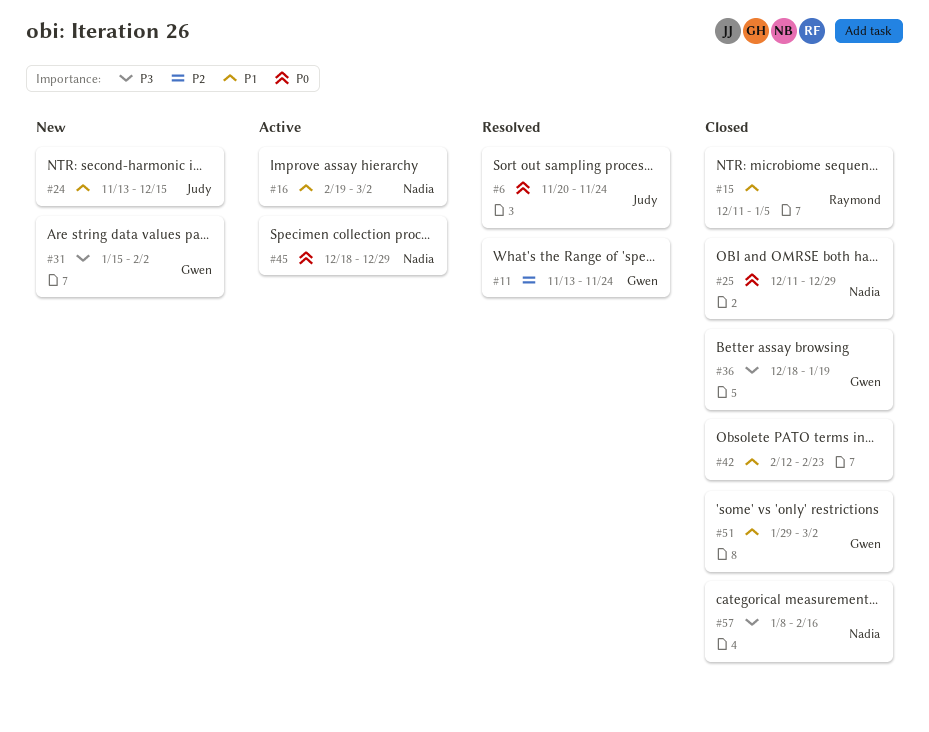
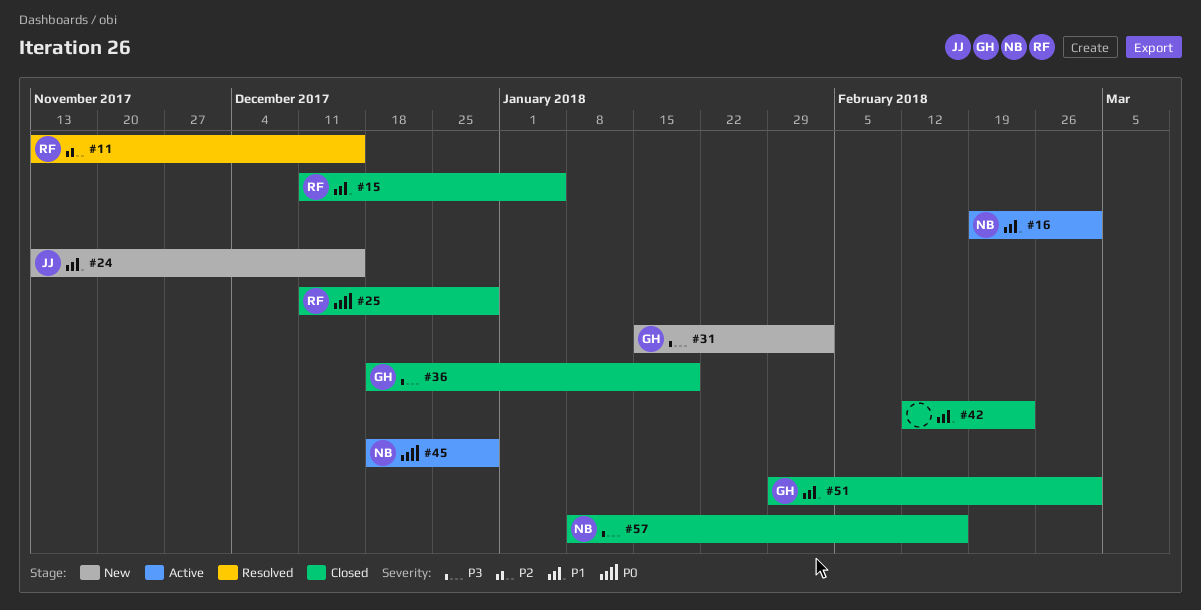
#6: present -> none
#11, owner: Gwen -> Raymond
#11, due: Nov 24 -> Dec 15
#25, owner: Nadia -> Raymond

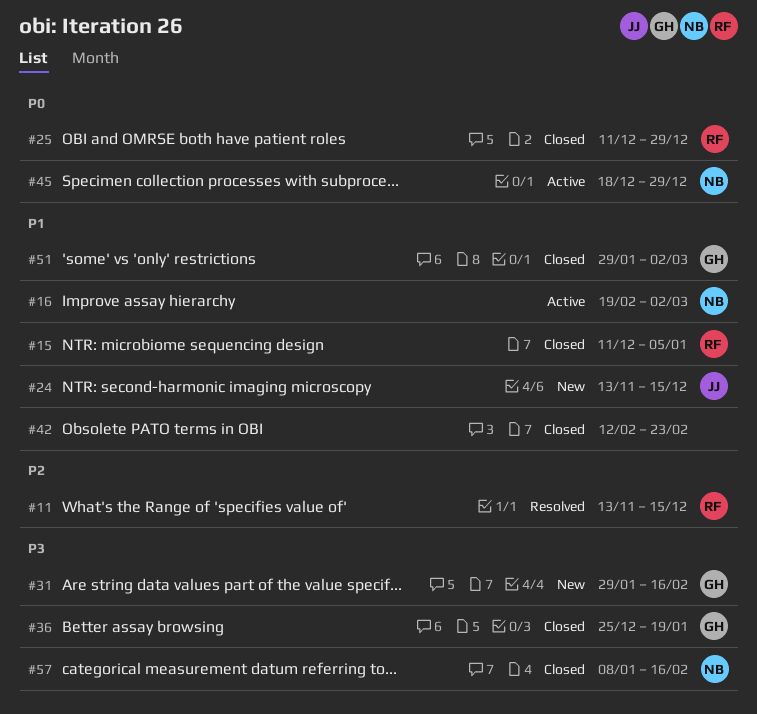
#31, start: Jan 15 -> Jan 29
#31, due: Feb 2 -> Feb 16
#36, start: Dec 18 -> Dec 25

